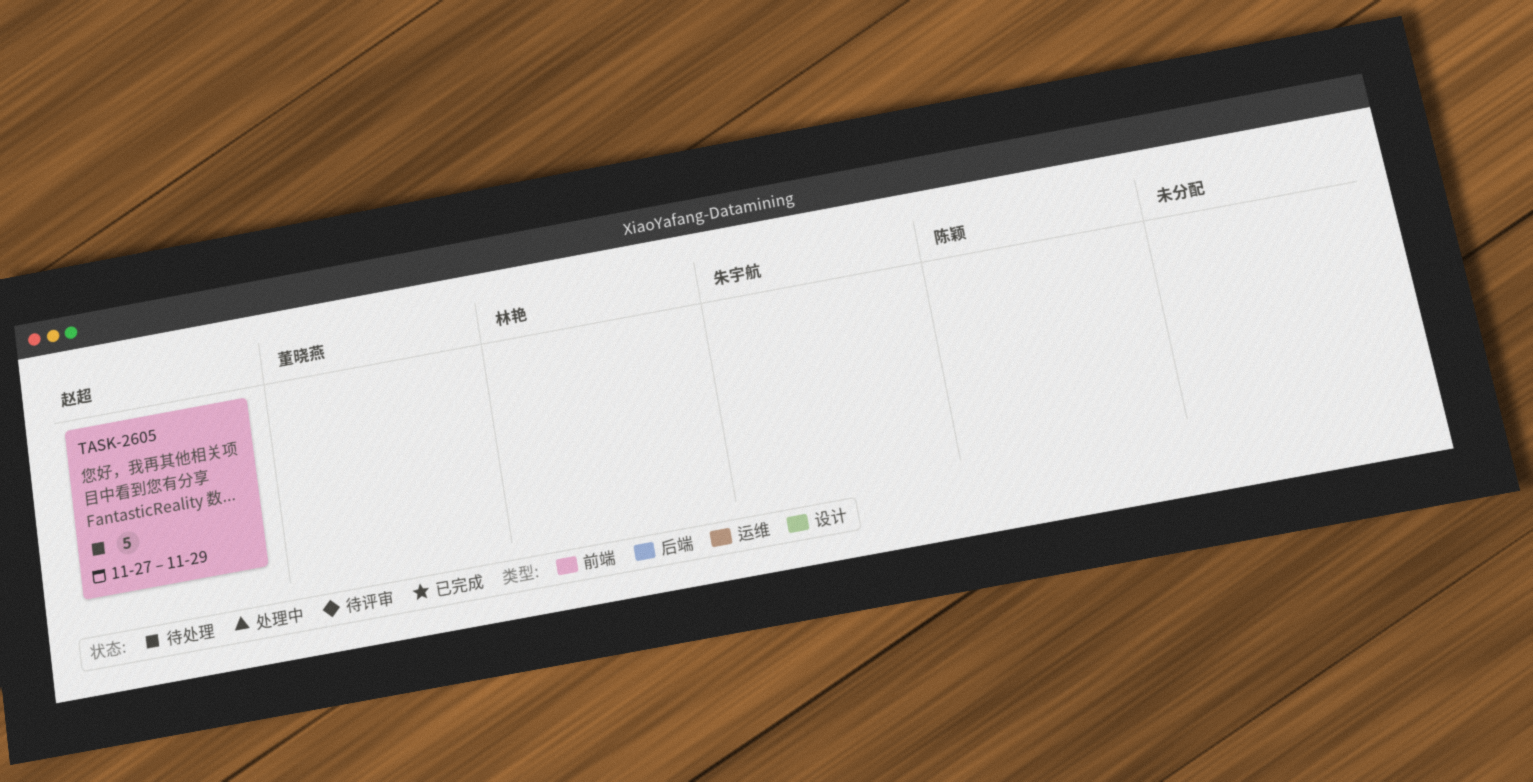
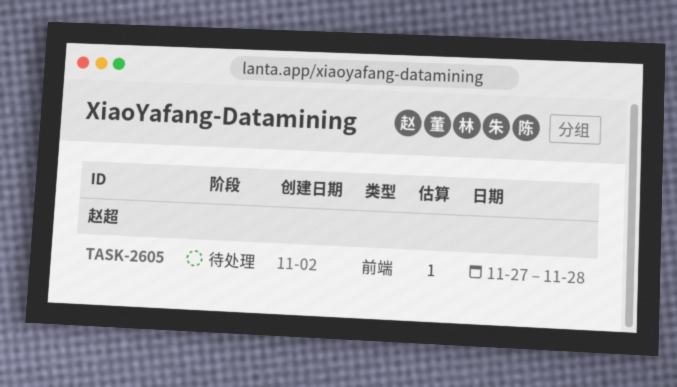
TASK-2605, estimate: 5 -> 1
TASK-2605, due: Nov 29 -> Nov 28

